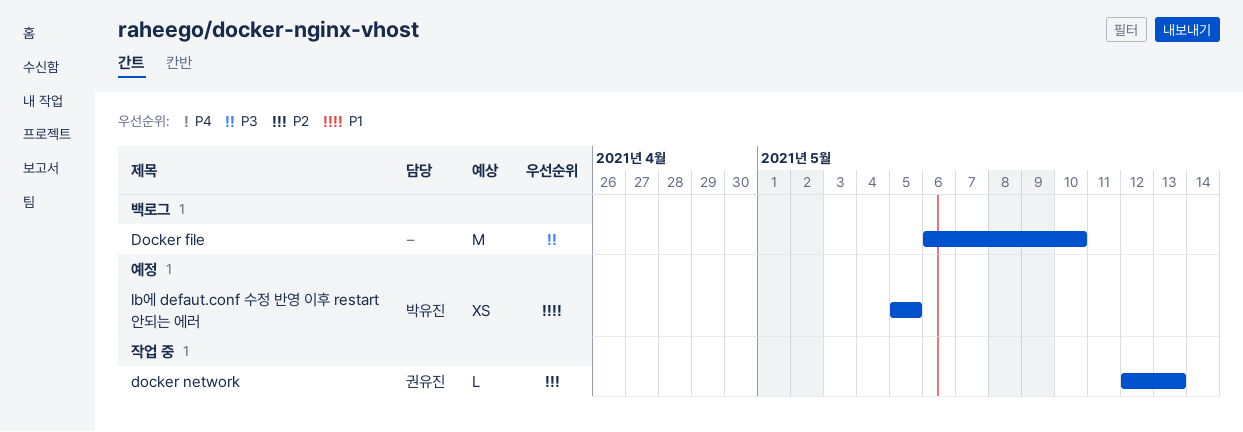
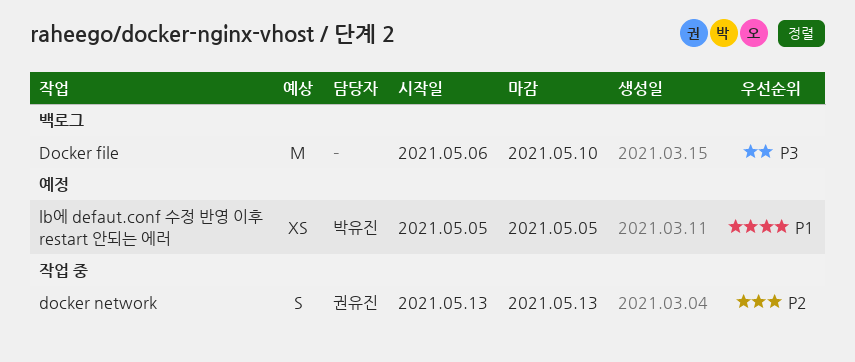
docker network, estimate: L -> S
docker network, start: May 12 -> May 13

